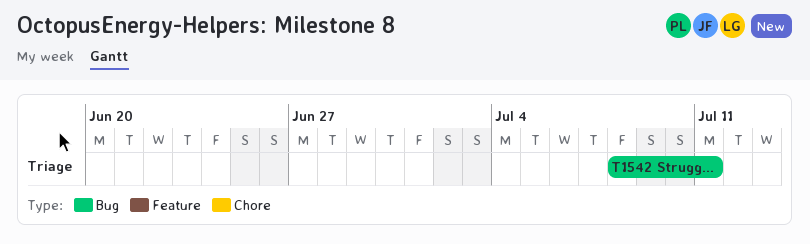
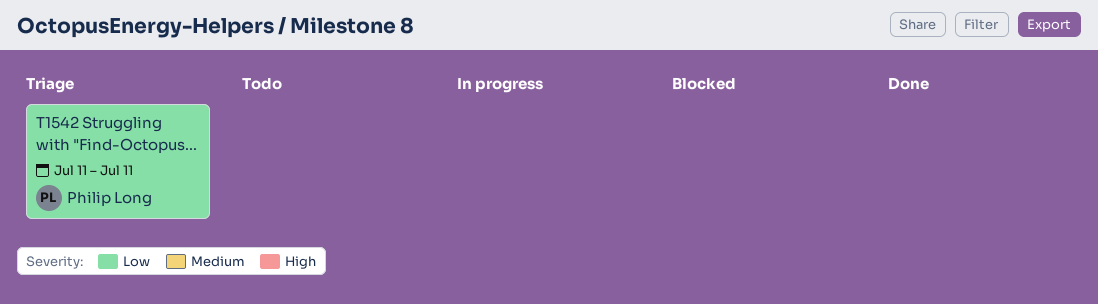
T1542, start: Jul 8 -> Jul 11

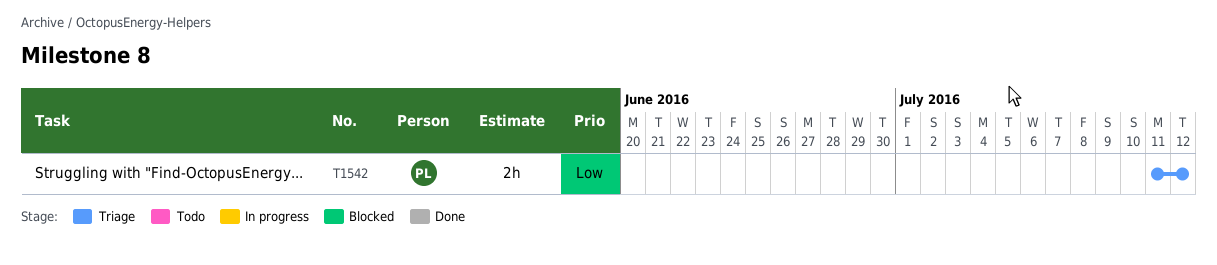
T1542, due: Jul 11 -> Jul 12

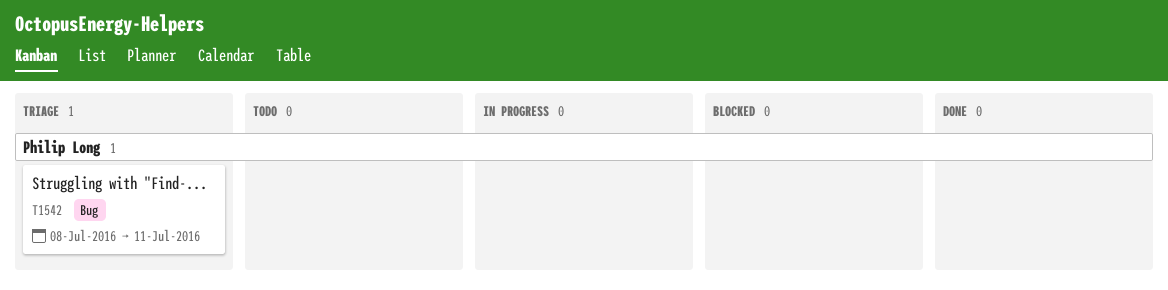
T1542, start: Jul 11 -> Jul 8
T1542, due: Jul 12 -> Jul 11

